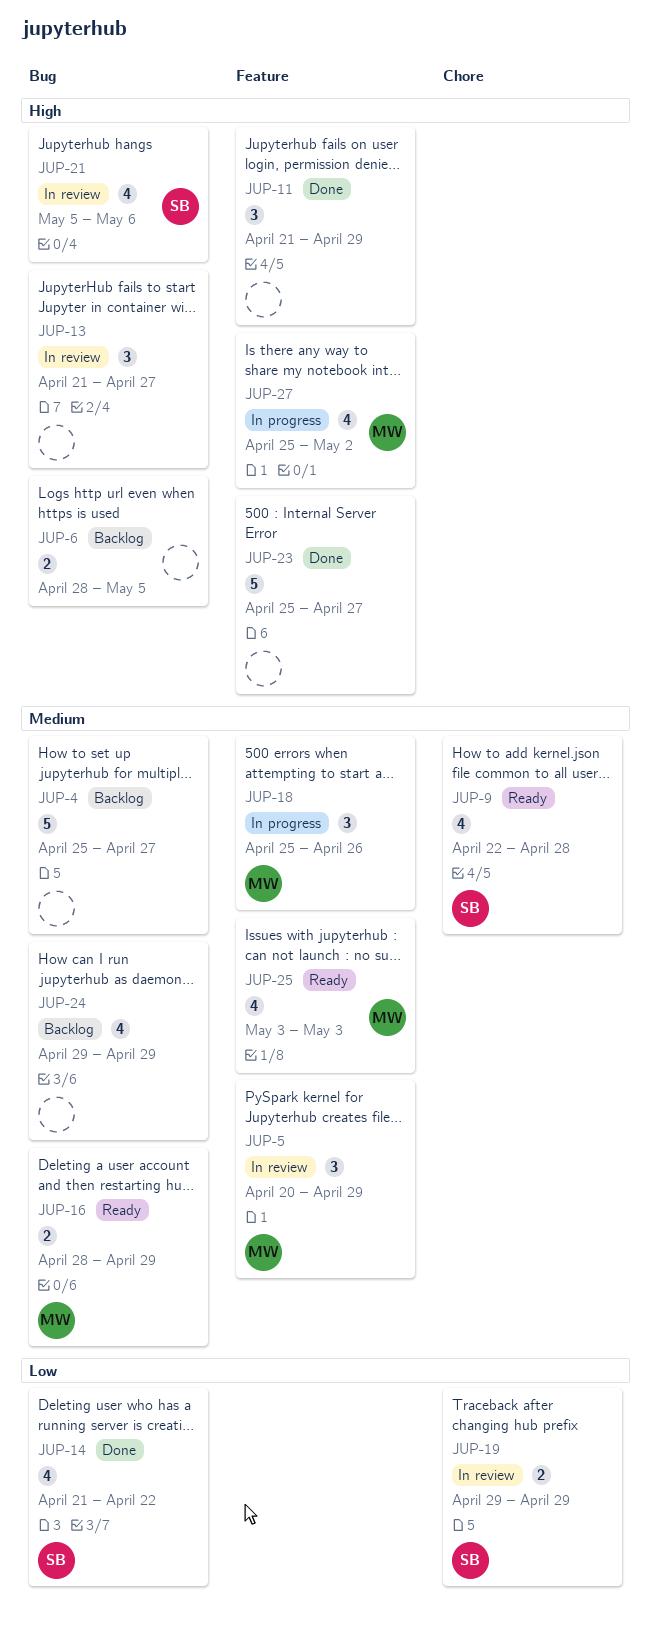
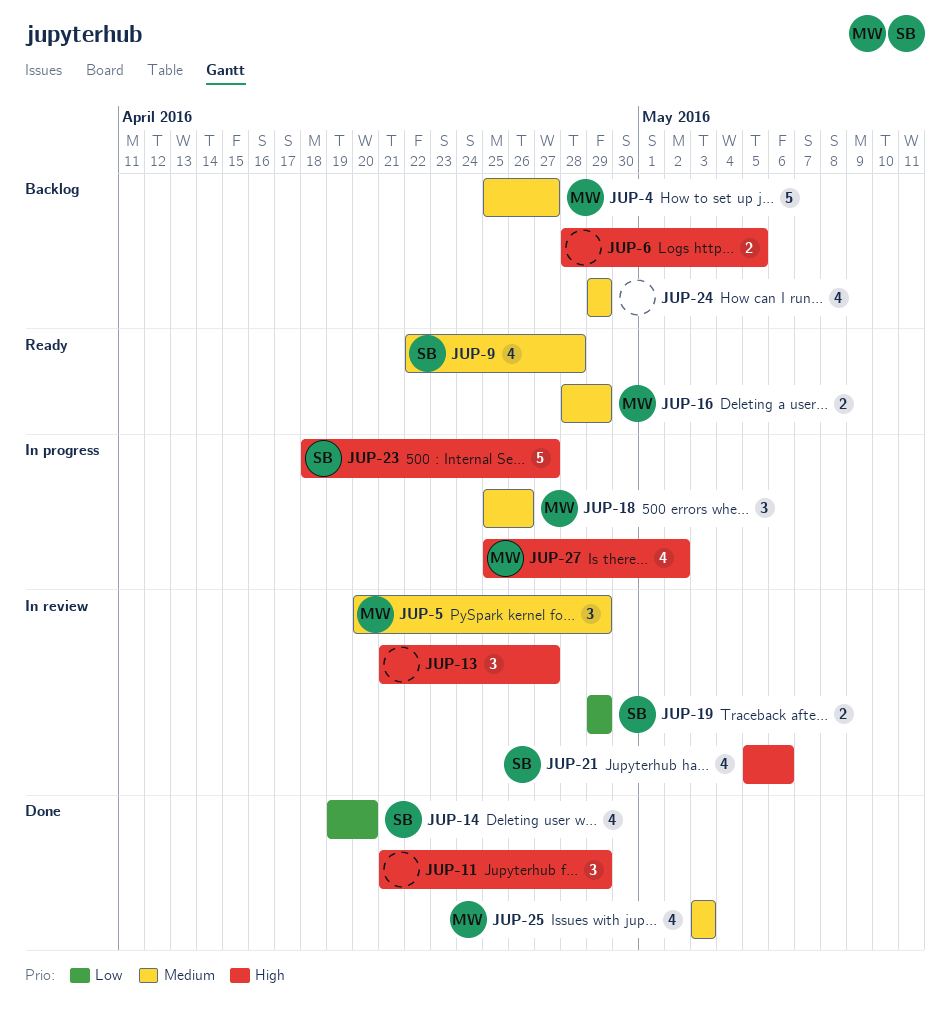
JUP-4, owner: none -> MW
JUP-14, start: Apr 21 -> Apr 19
JUP-14, due: Apr 22 -> Apr 20
JUP-23, status: Done -> In progress
JUP-23, owner: none -> SB
JUP-23, start: Apr 25 -> Apr 18
JUP-25, status: Ready -> Done

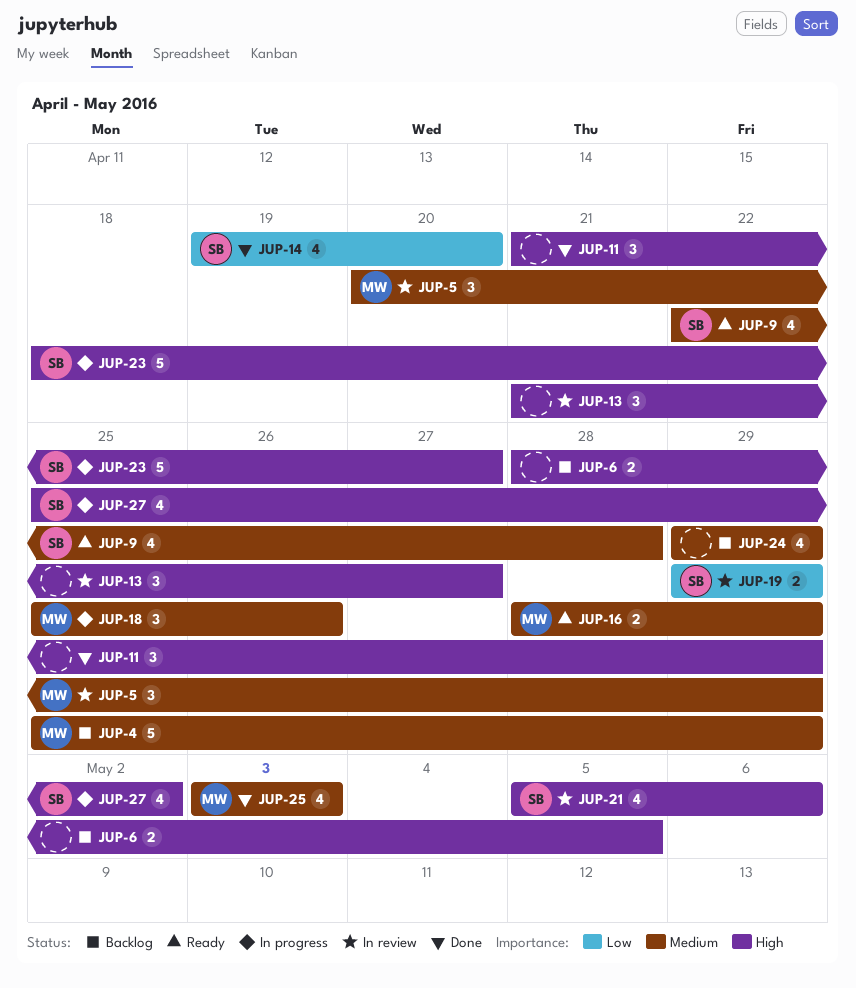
JUP-4, due: Apr 27 -> Apr 29
JUP-27, owner: MW -> SB

